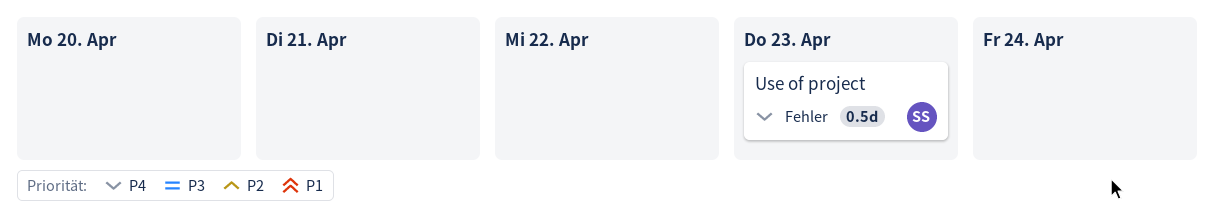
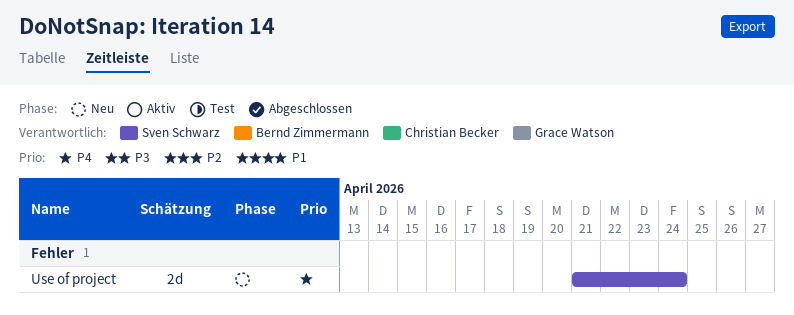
Use of project, estimate: 0.5d -> 2d
Use of project, due: Apr 23 -> Apr 24

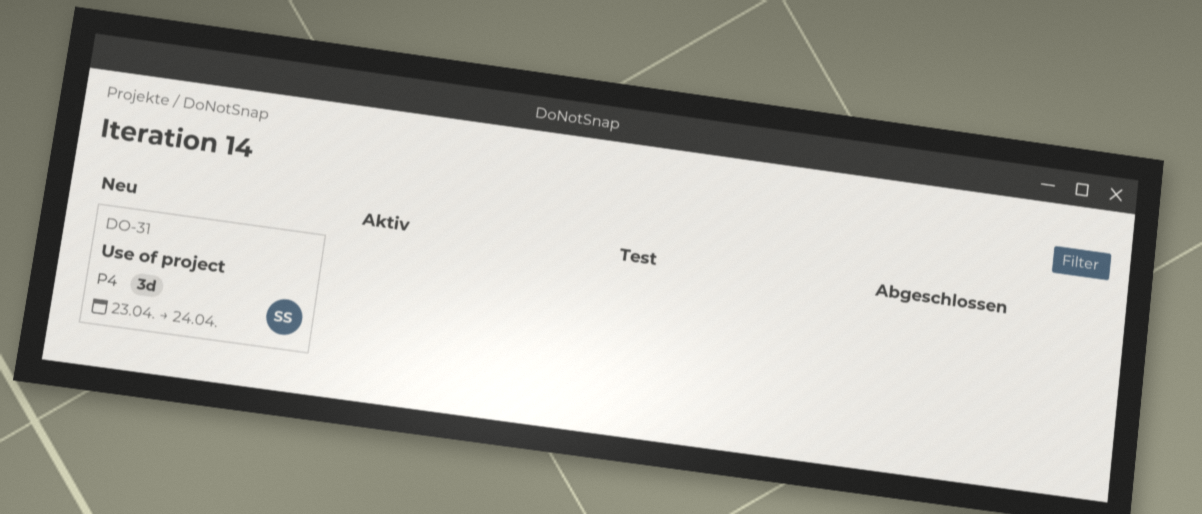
Use of project, estimate: 2d -> 3d
Use of project, start: Apr 21 -> Apr 23

